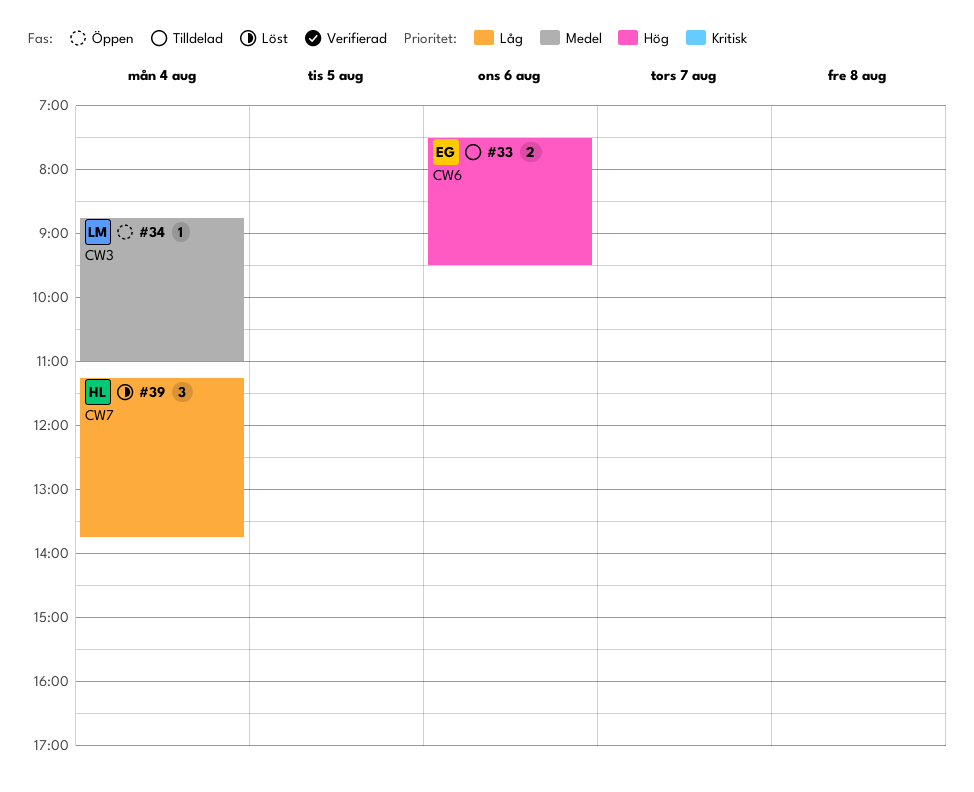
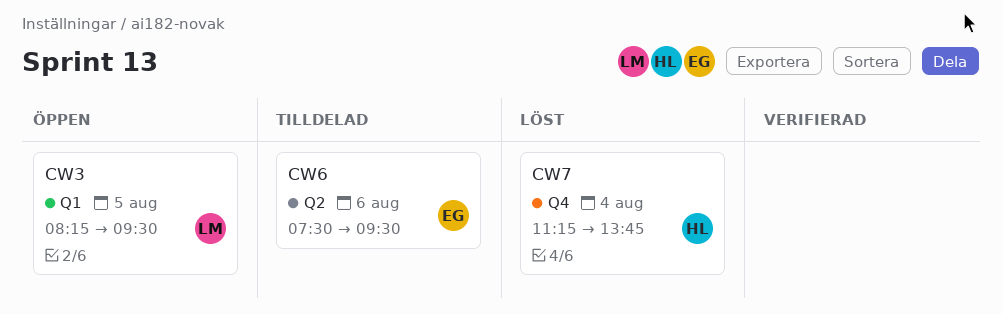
CW3, day: Aug 4 -> Aug 5
CW3, begins: 08:45 -> 08:15
CW3, ends: 11:00 -> 09:30

